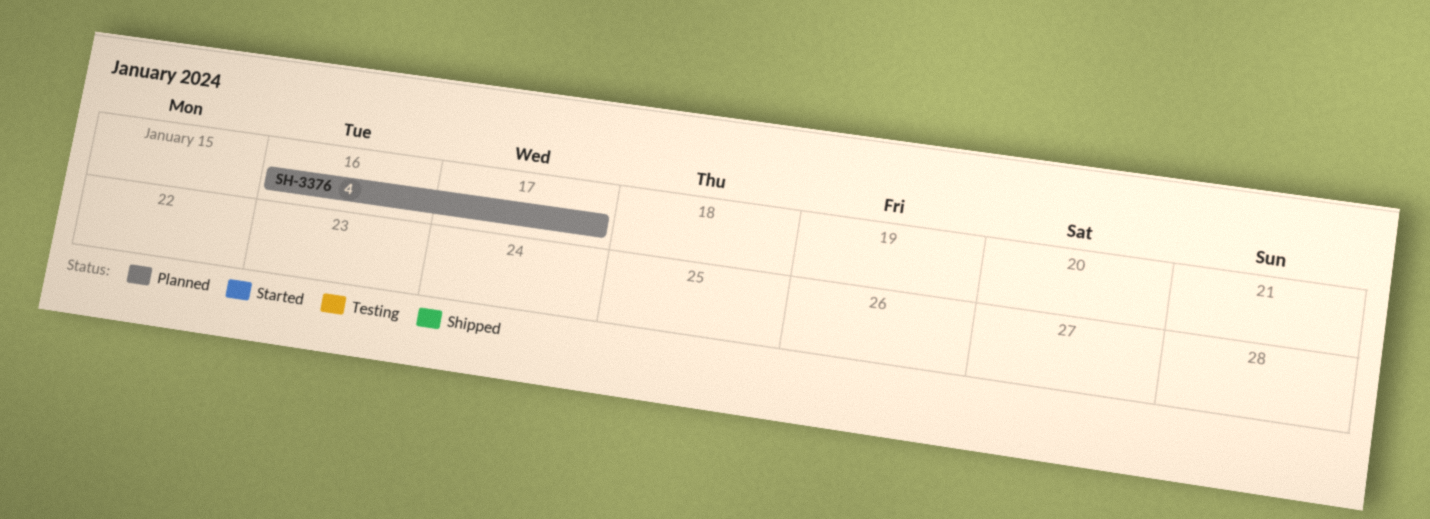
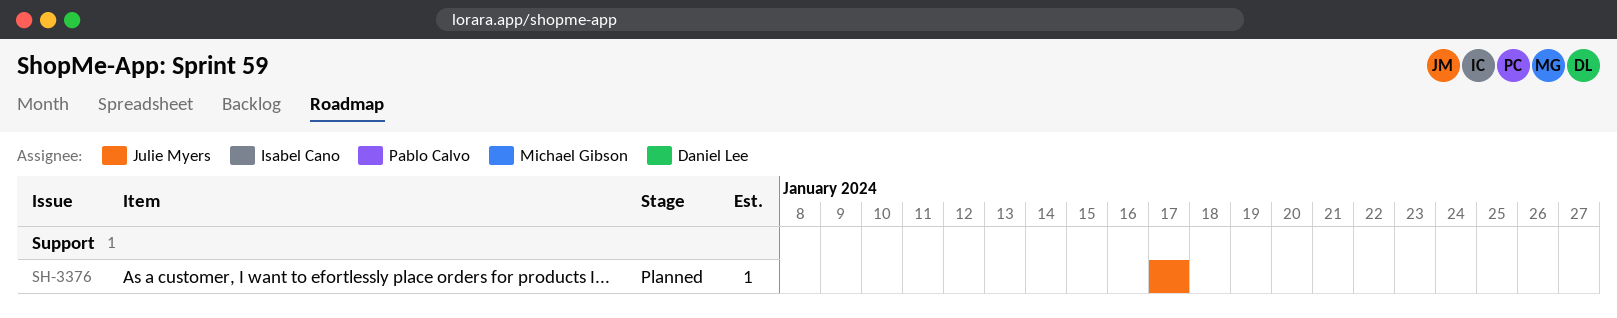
SH-3376, estimate: 4 -> 1
SH-3376, start: Jan 16 -> Jan 17

